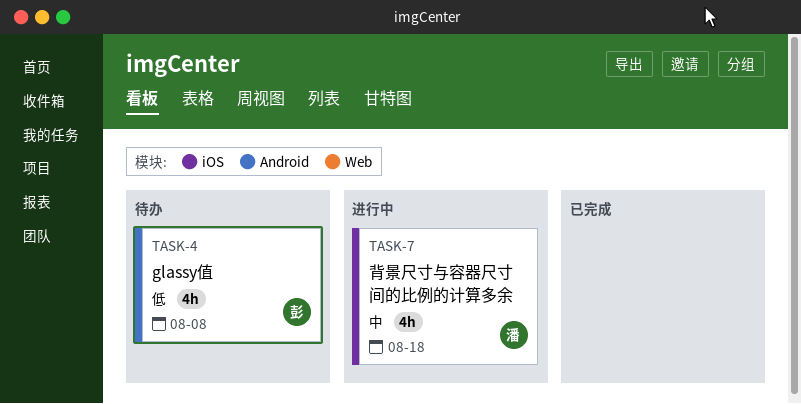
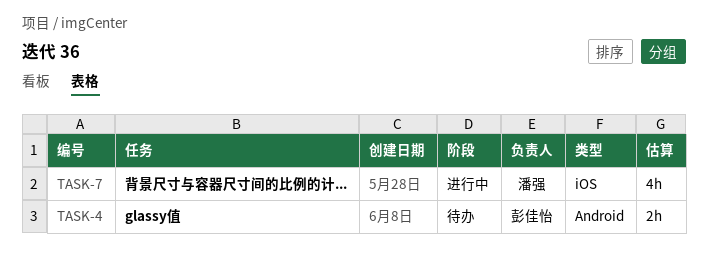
TASK-4, estimate: 4h -> 2h

